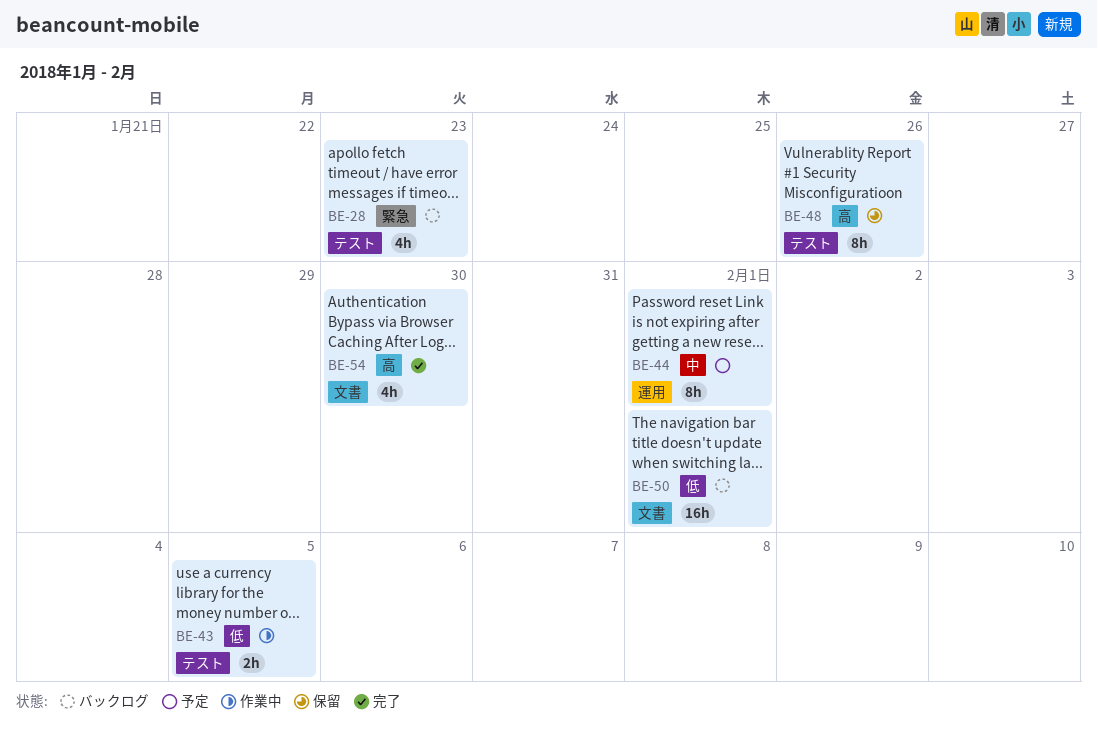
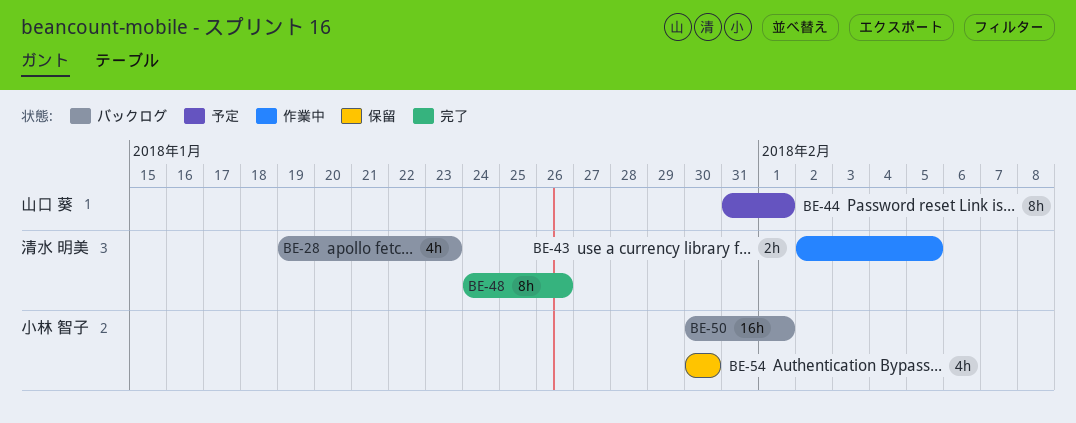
BE-48, status: 保留 -> 完了
BE-54, status: 完了 -> 保留

